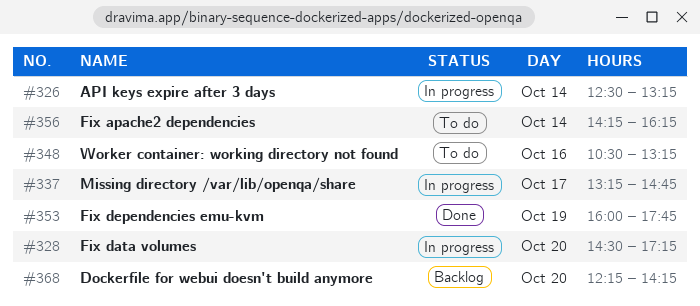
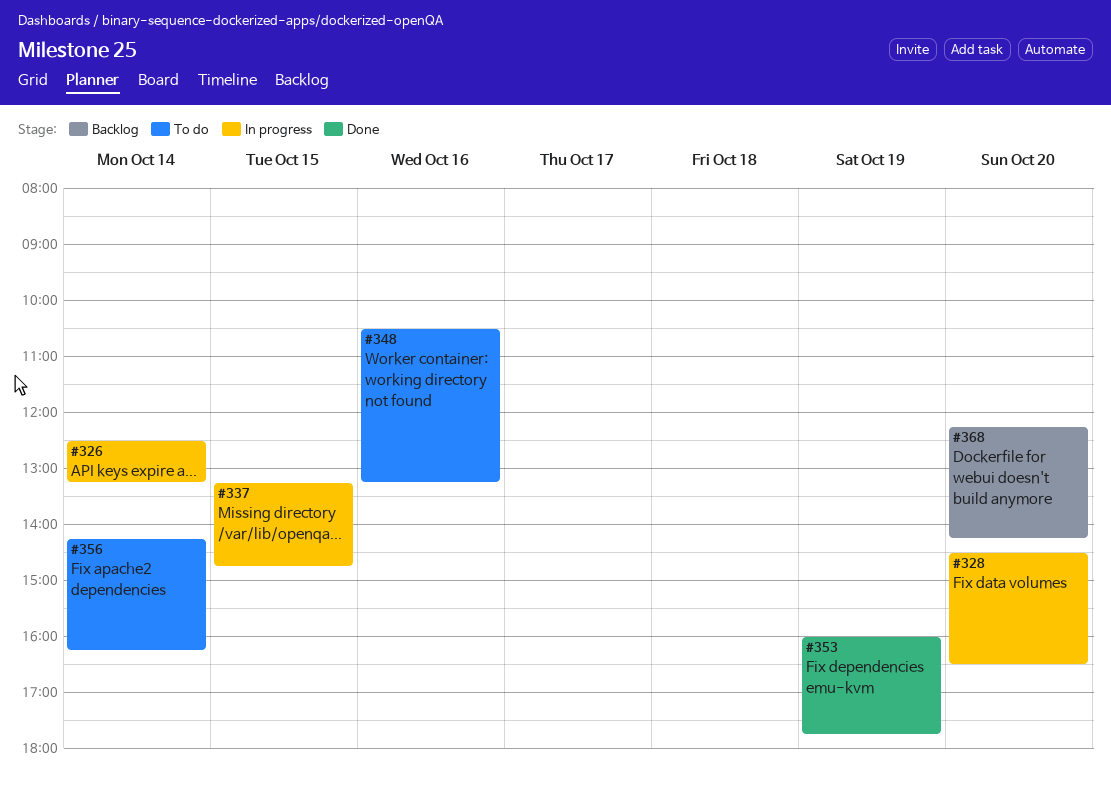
#328, ends: 17:15 -> 16:30
#337, day: Oct 17 -> Oct 15

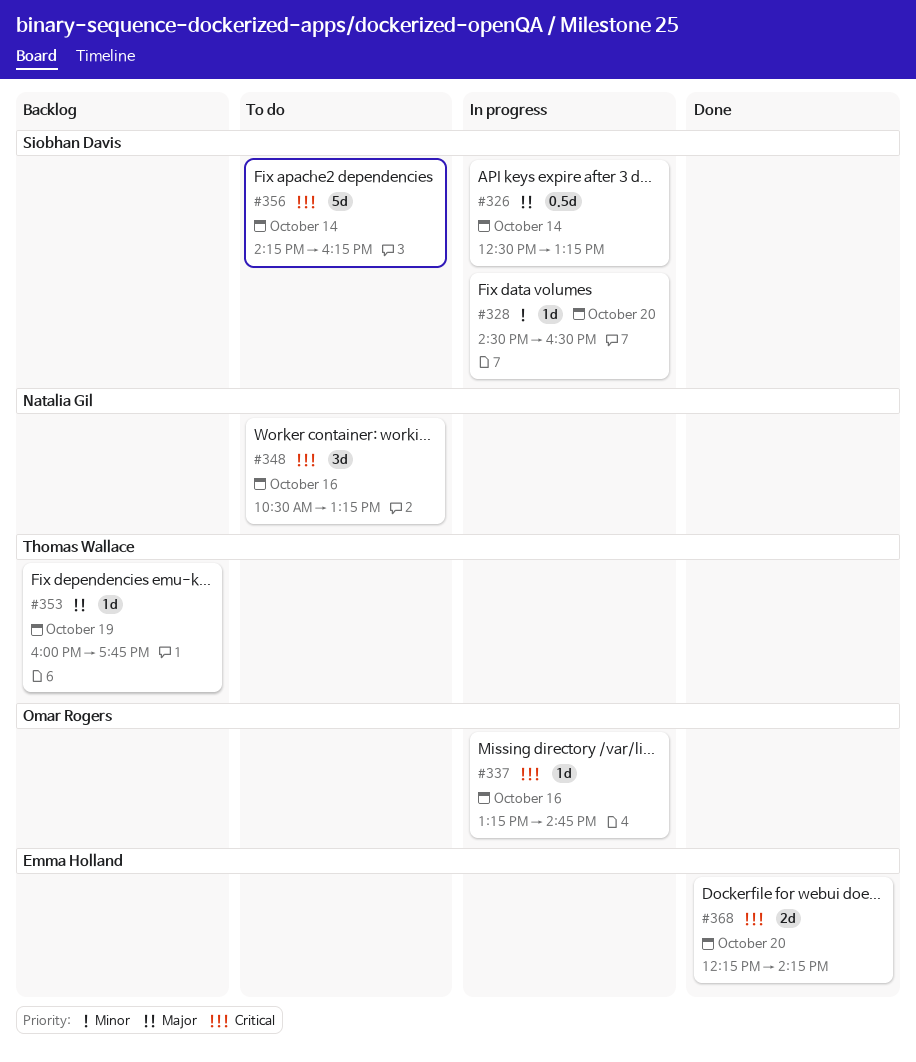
#337, day: Oct 15 -> Oct 16
#353, status: Done -> Backlog
#368, status: Backlog -> Done

